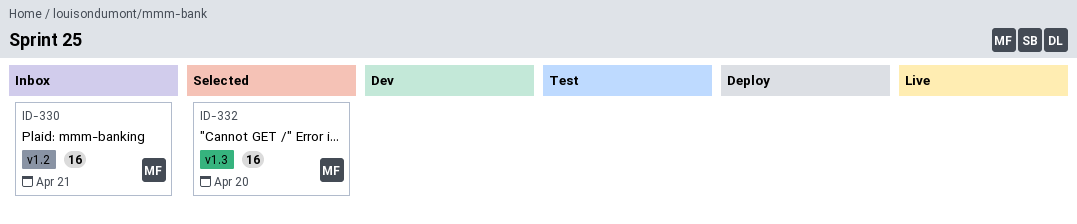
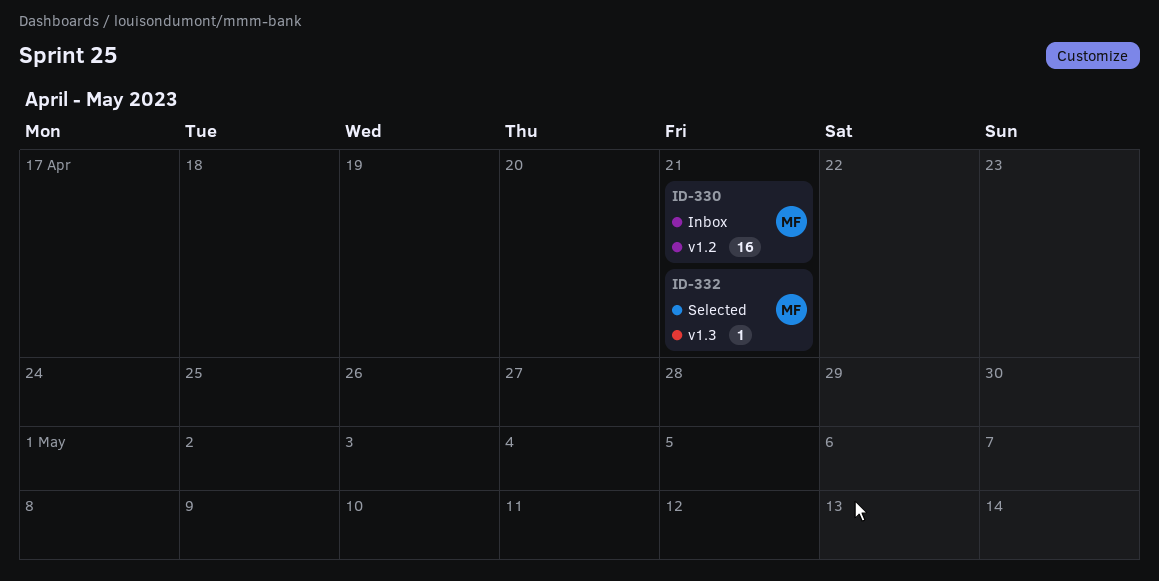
ID-332, estimate: 16 -> 1
ID-332, due: Apr 20 -> Apr 21

